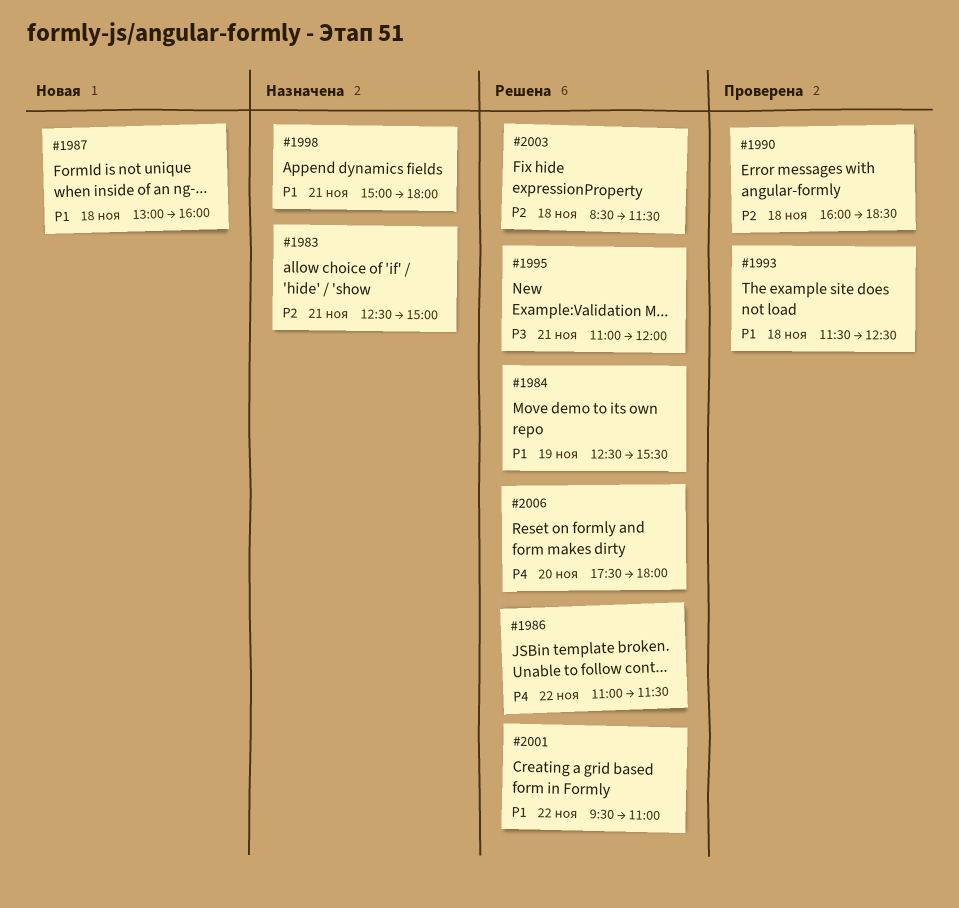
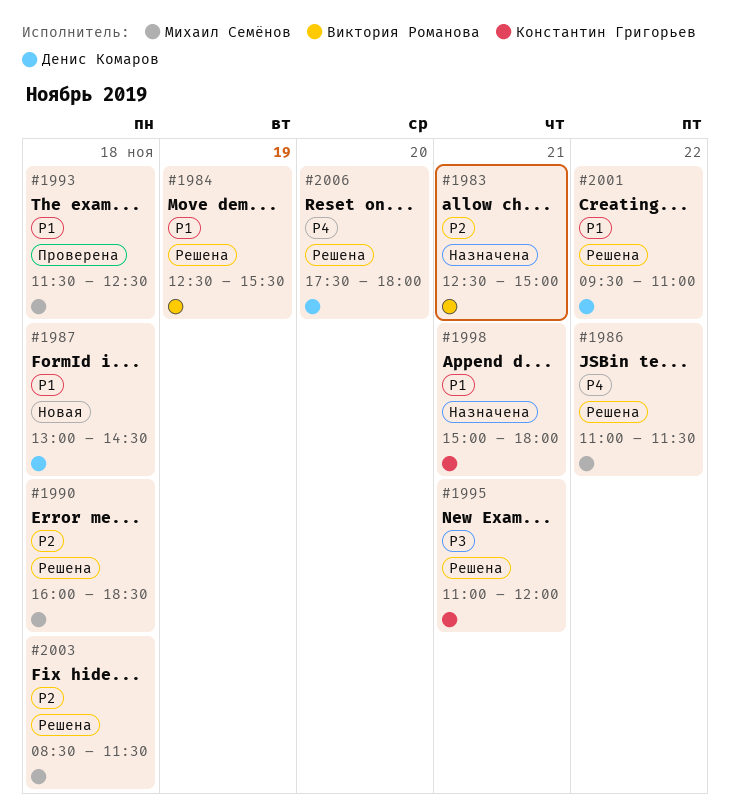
#1987, ends: 16:00 -> 14:30
#1990, status: Проверена -> Решена

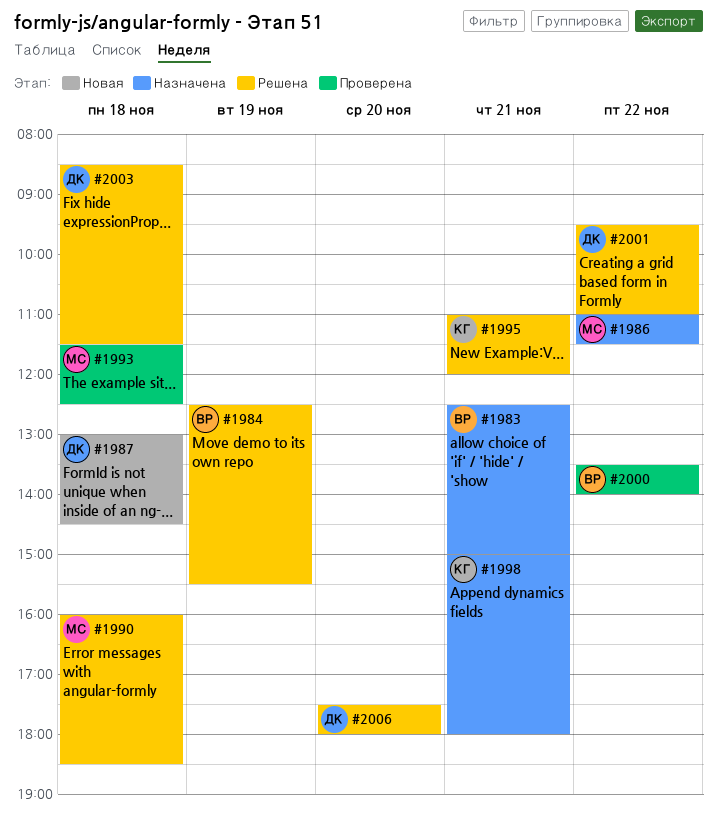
#1986, status: Решена -> Назначена
#2000: none -> present
#2003, owner: Михаил Семёнов -> Денис Комаров

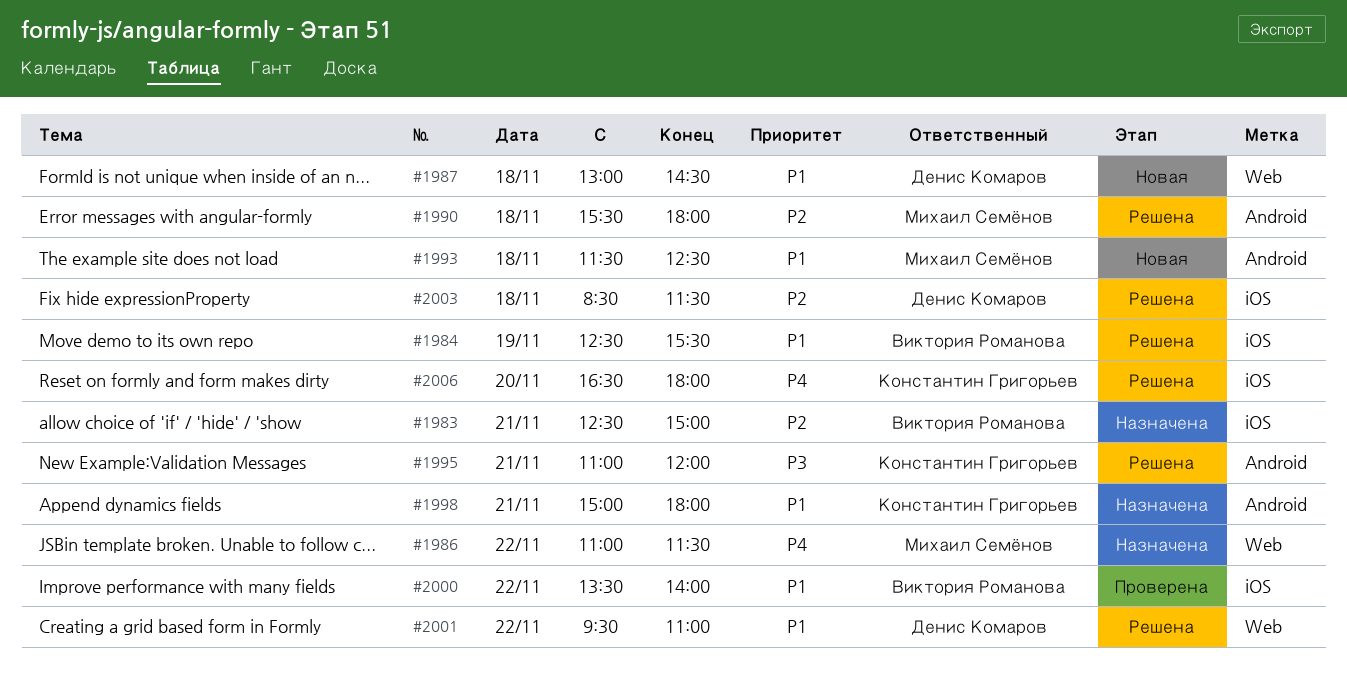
#1990, begins: 16:00 -> 15:30
#1990, ends: 18:30 -> 18:00
#1993, status: Проверена -> Новая
#2006, owner: Денис Комаров -> Константин Григорьев
#2006, begins: 17:30 -> 16:30

